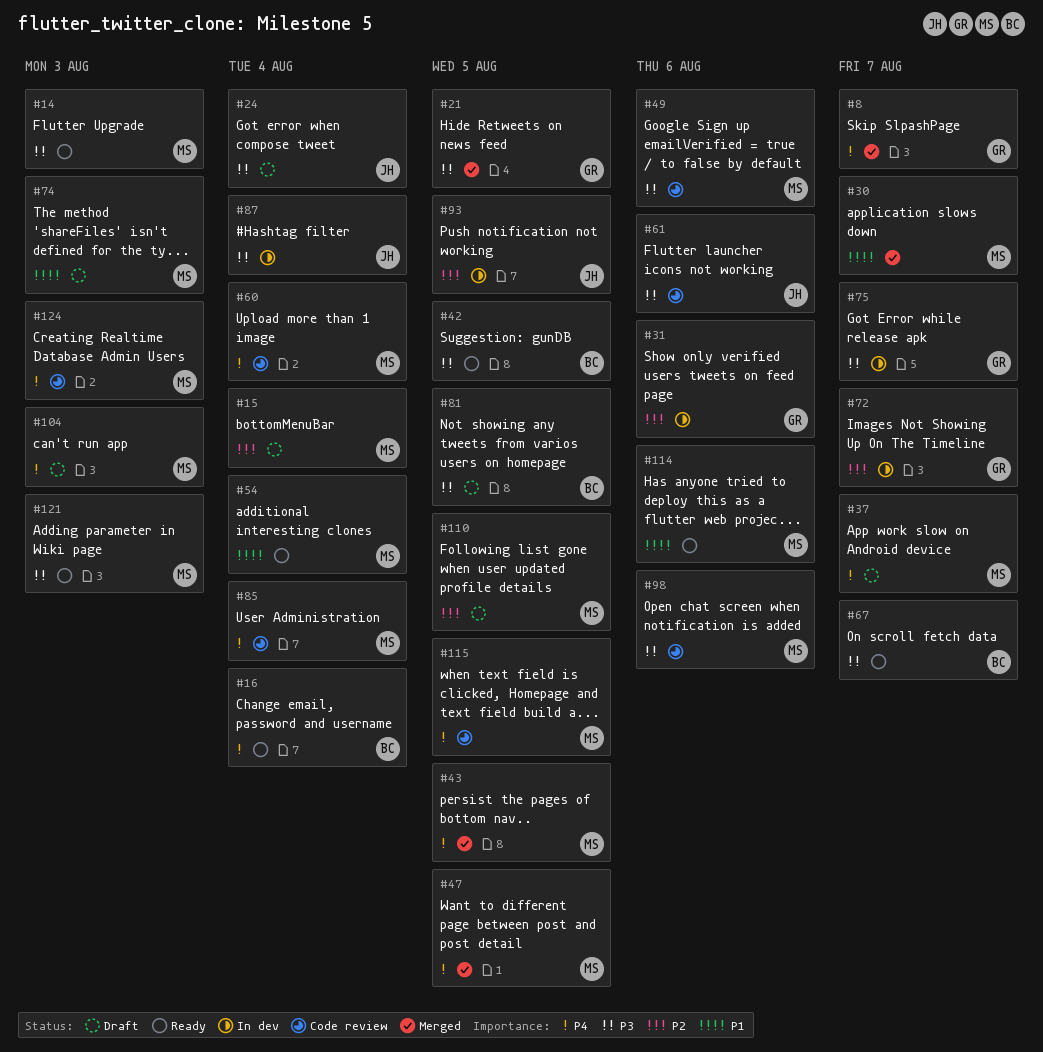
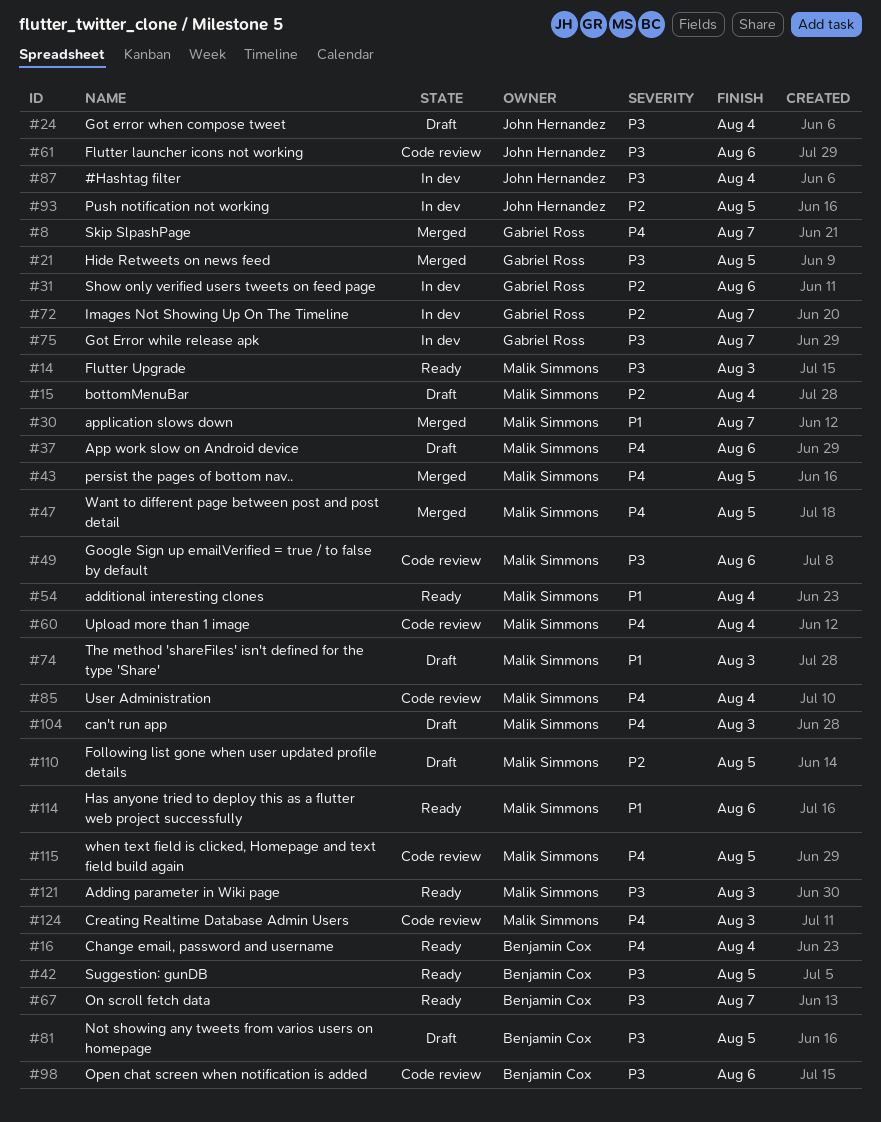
#37, due: Aug 7 -> Aug 6
#98, owner: Malik Simmons -> Benjamin Cox

